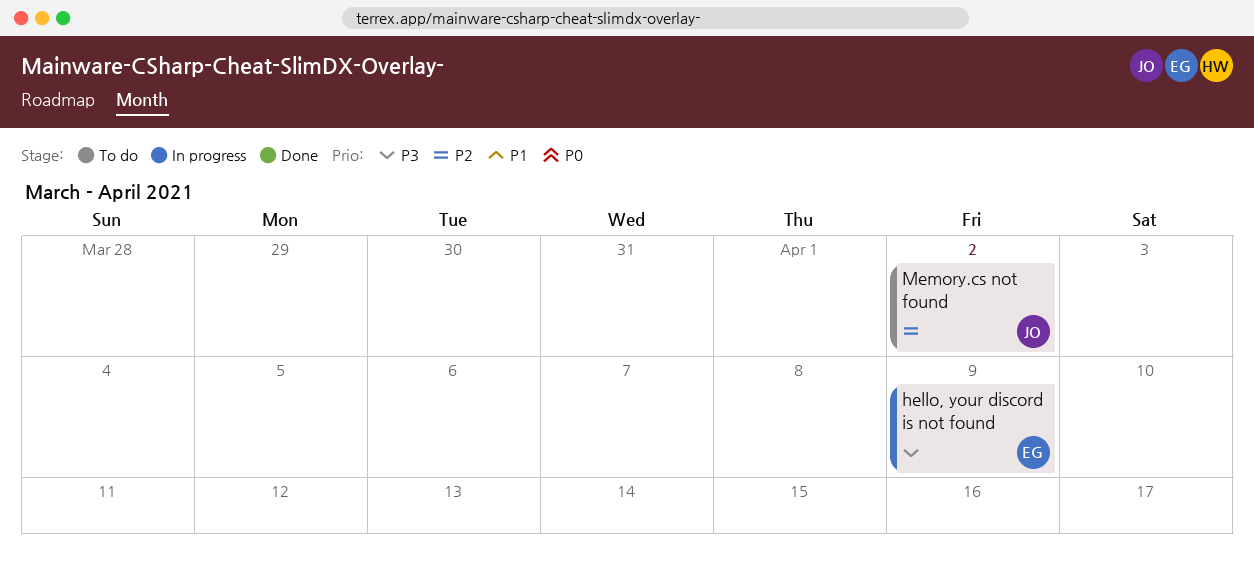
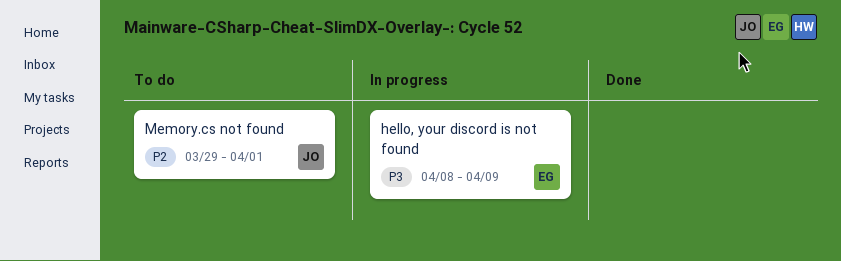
Memory.cs not found, due: Apr 2 -> Apr 1

